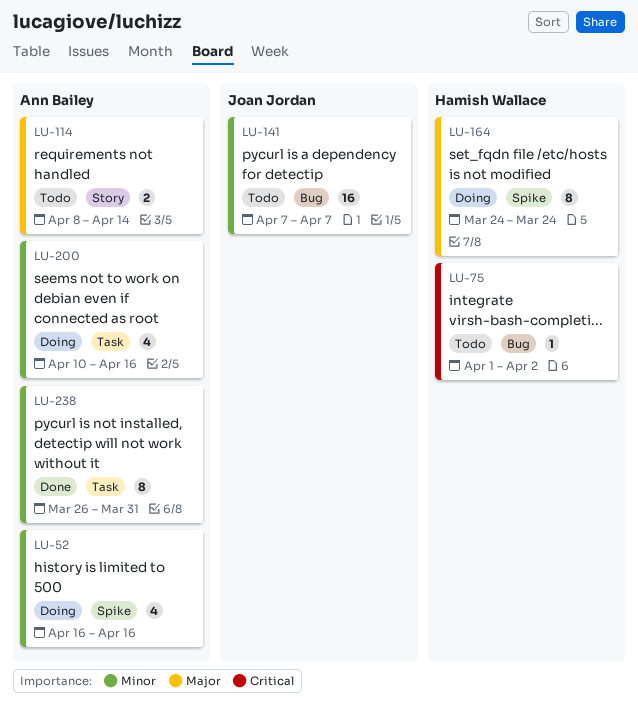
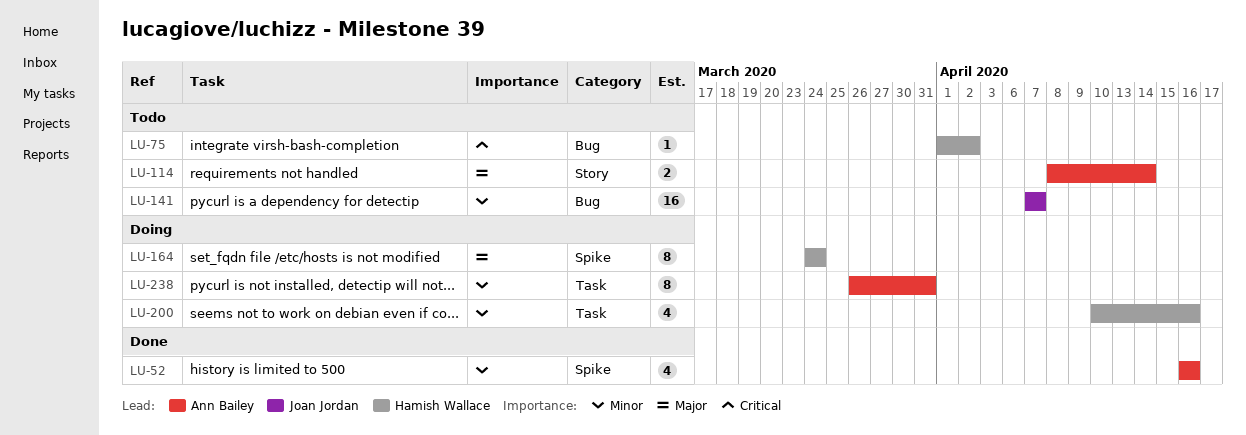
LU-52, status: Doing -> Done
LU-200, owner: Ann Bailey -> Hamish Wallace
LU-238, status: Done -> Doing

